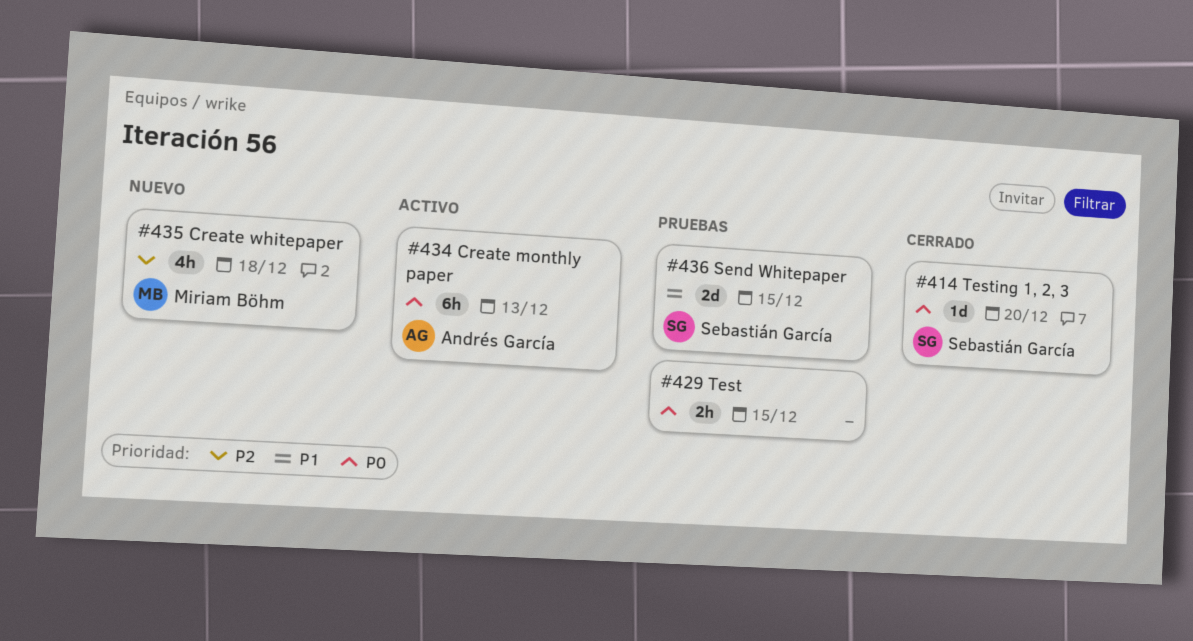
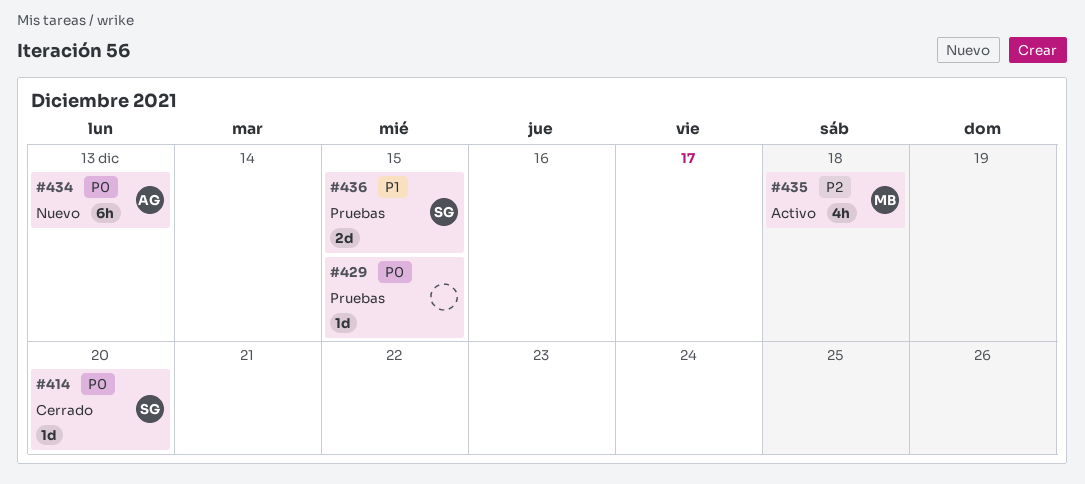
#429, estimate: 2h -> 1d
#434, status: Activo -> Nuevo
#435, status: Nuevo -> Activo

